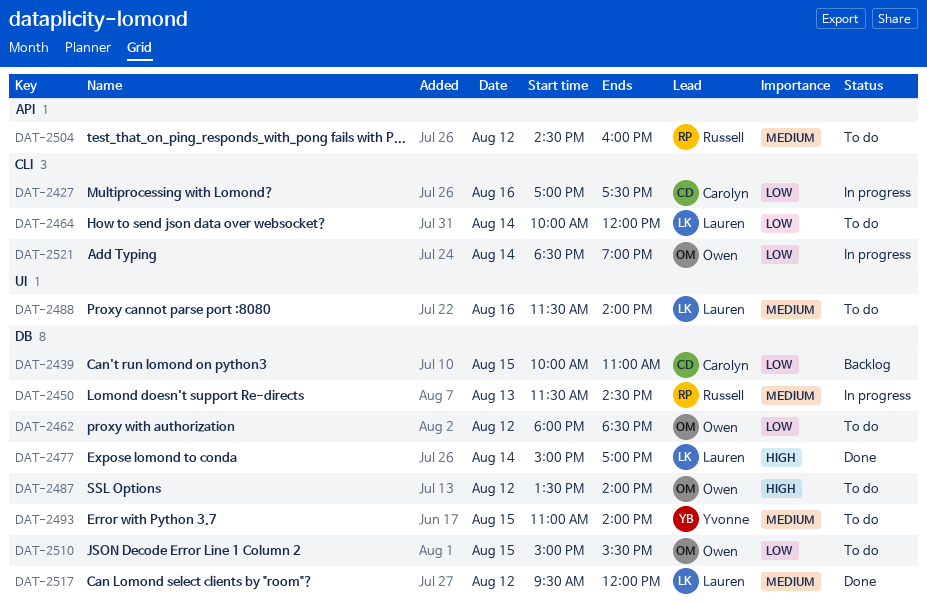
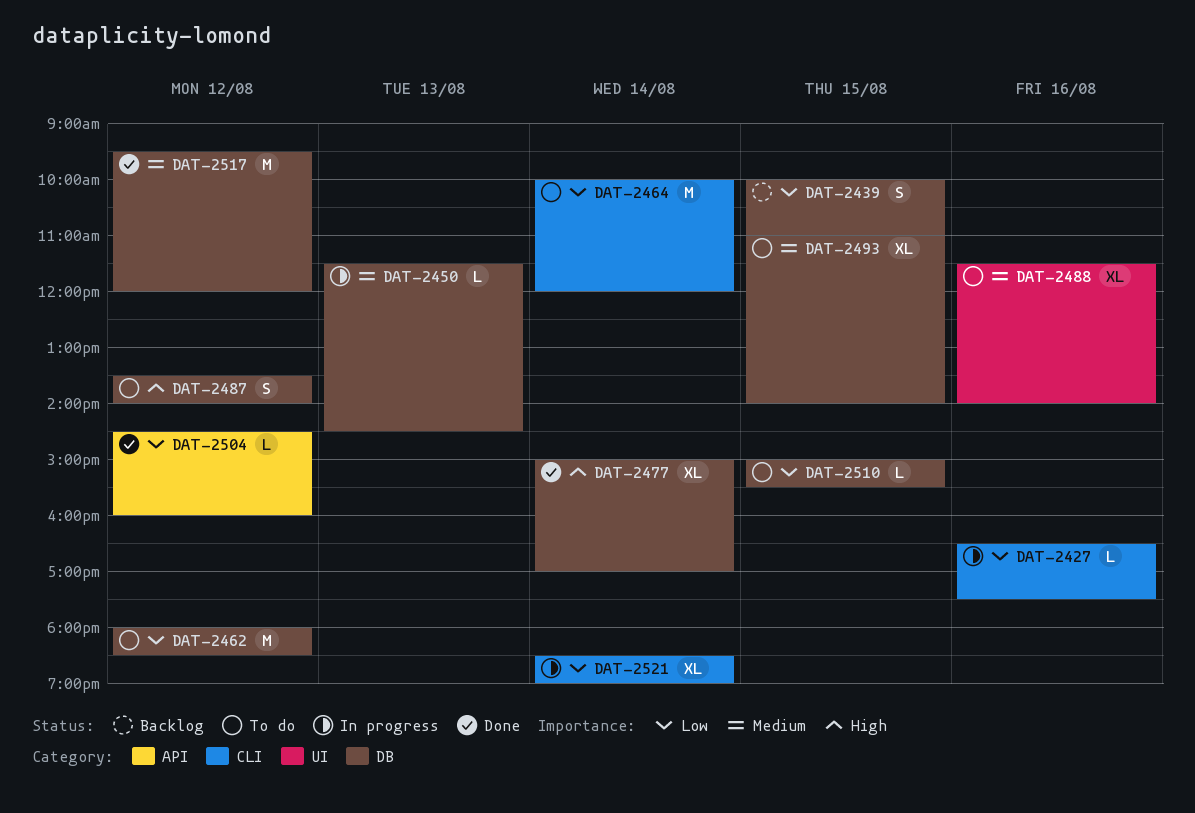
DAT-2427, begins: 17:00 -> 16:30
DAT-2504, status: To do -> Done
DAT-2504, priority: Medium -> Low

